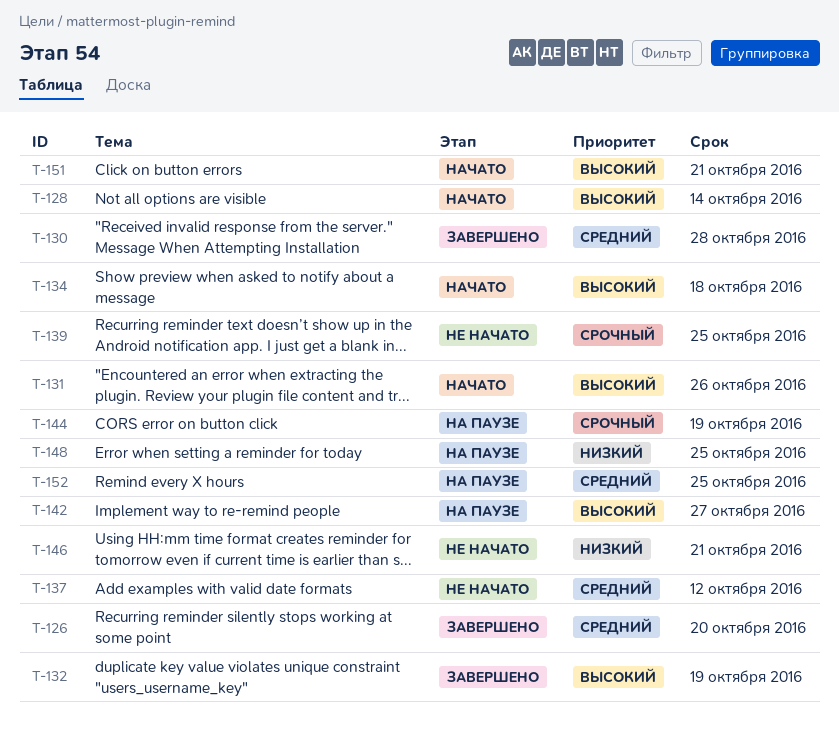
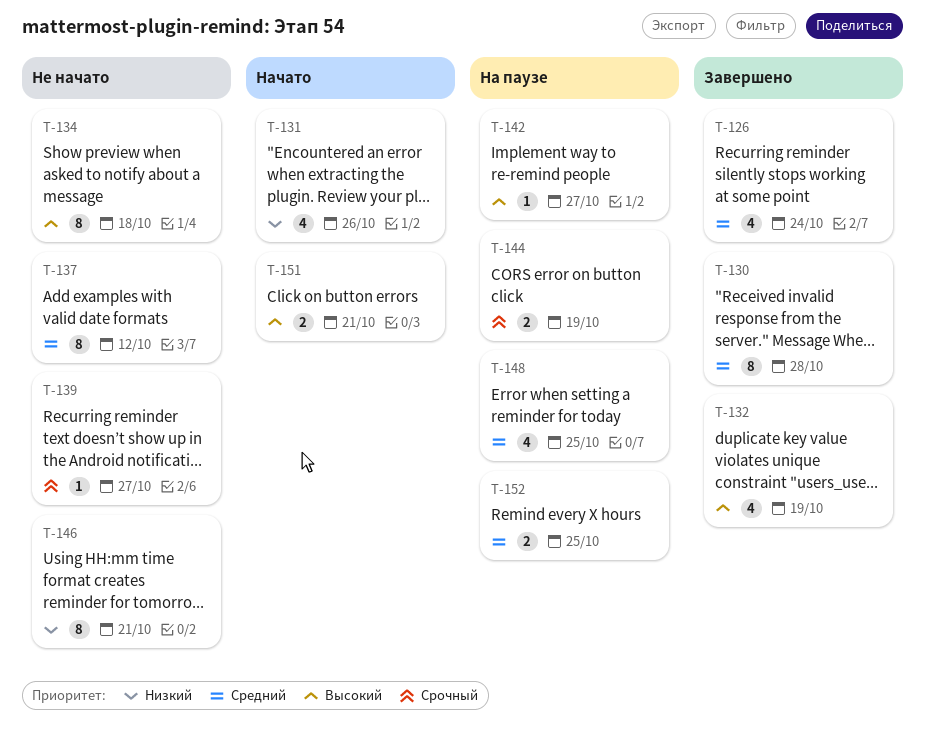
T-126, due: Oct 20 -> Oct 24
T-128: present -> none
T-131, priority: Высокий -> Низкий
T-134, status: Начато -> Не начато
T-139, due: Oct 25 -> Oct 27
T-148, priority: Низкий -> Средний

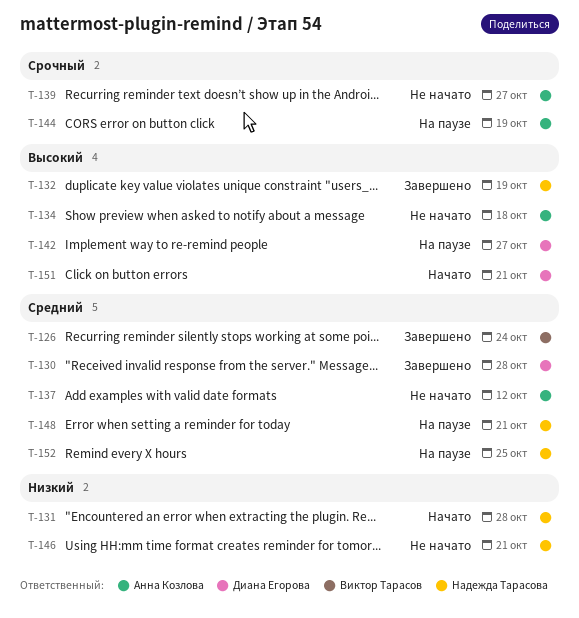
T-131, due: Oct 26 -> Oct 28
T-148, due: Oct 25 -> Oct 21

